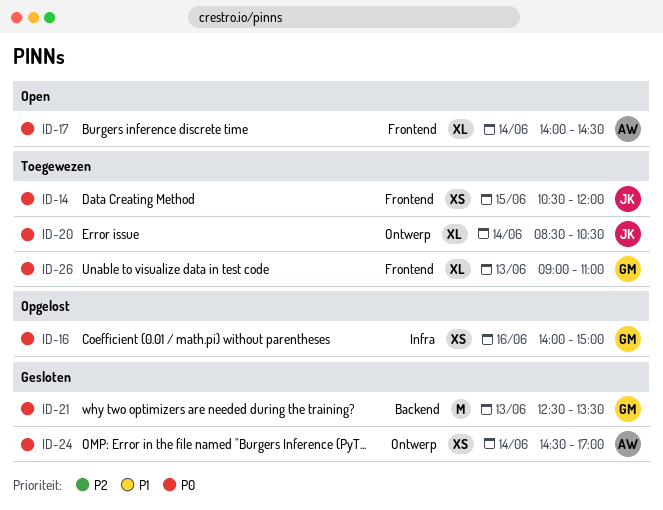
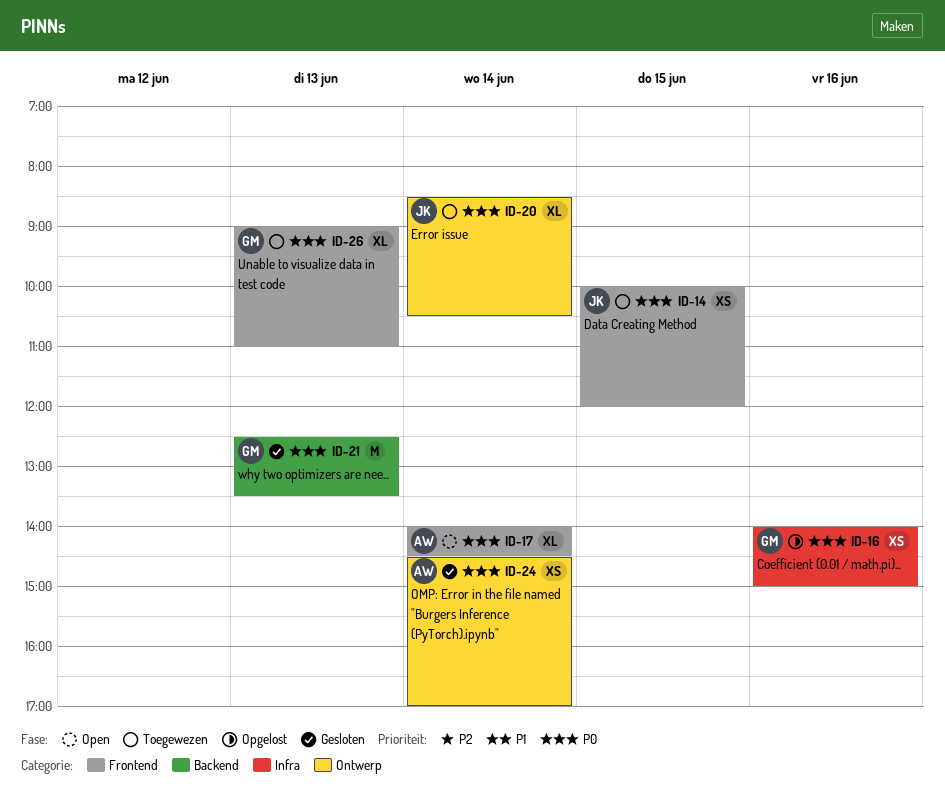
ID-14, begins: 10:30 -> 10:00

